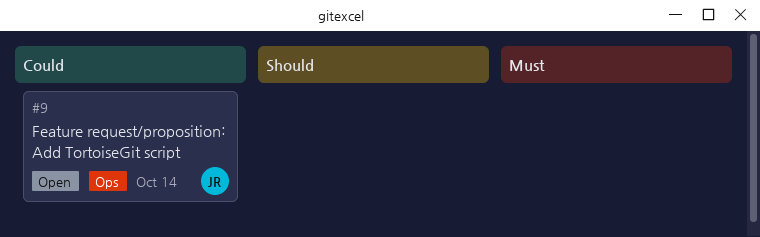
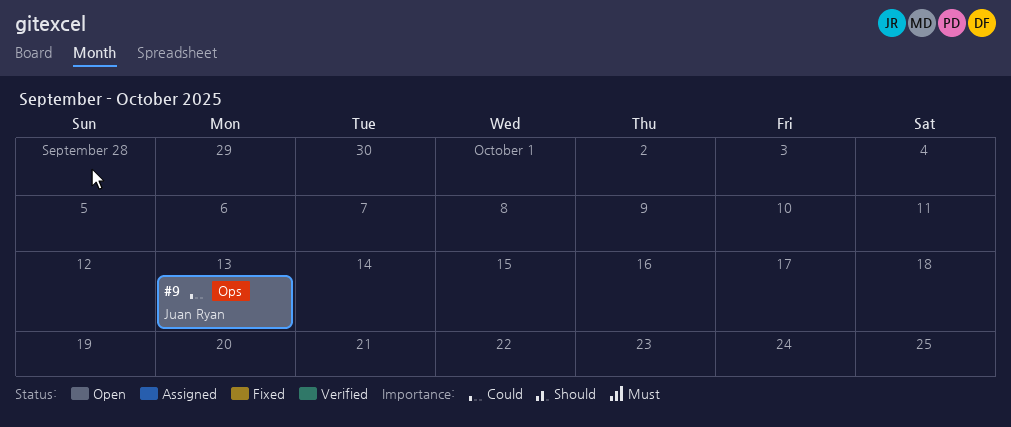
#9, due: Oct 14 -> Oct 13

